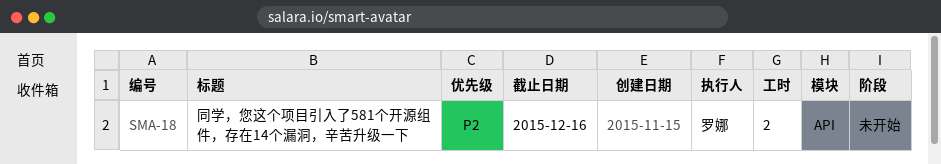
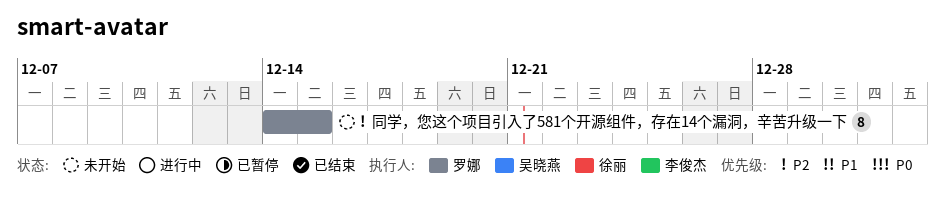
同学，您这个项目引入了581个开源组件，存在14个漏洞，辛苦升级一下, estimate: 2 -> 8
同学，您这个项目引入了581个开源组件，存在14个漏洞，辛苦升级一下, due: Dec 16 -> Dec 15

